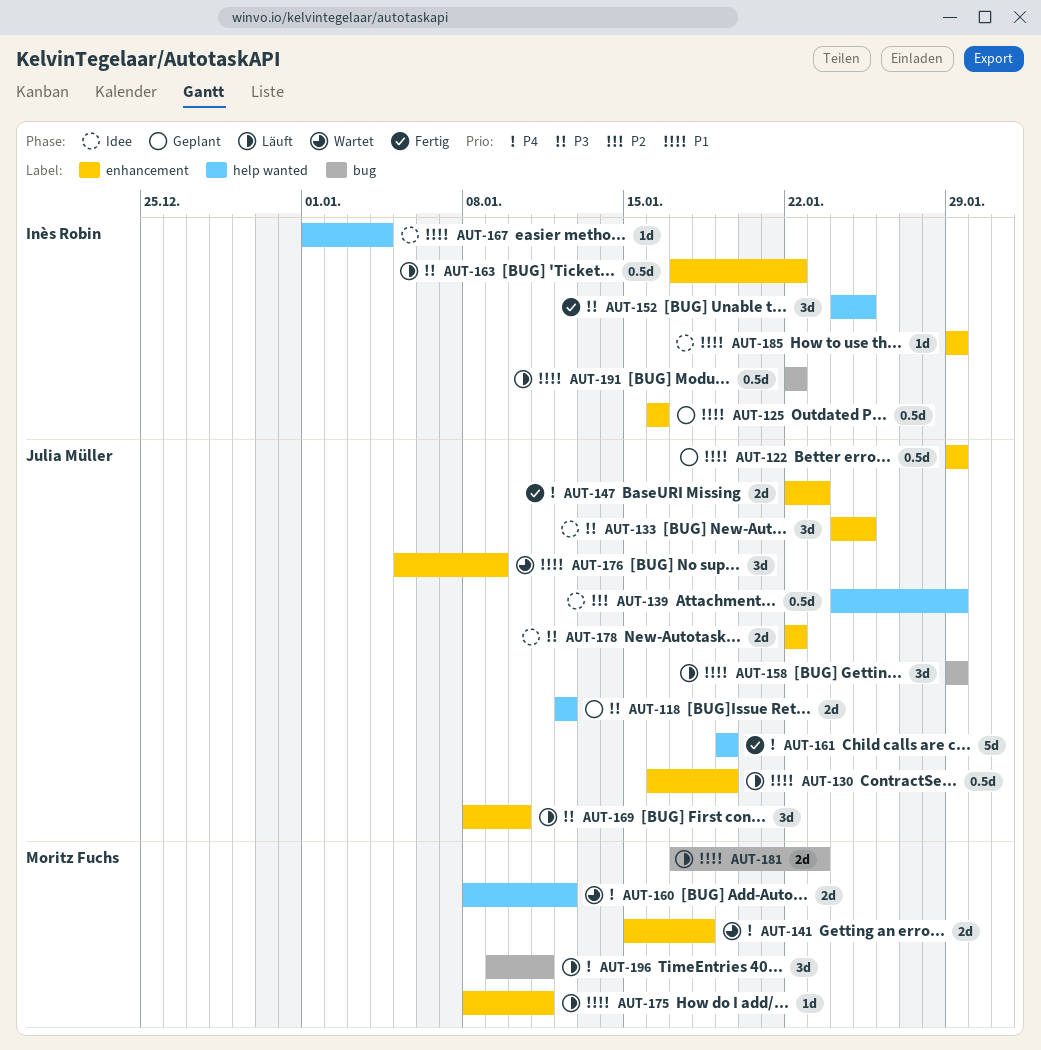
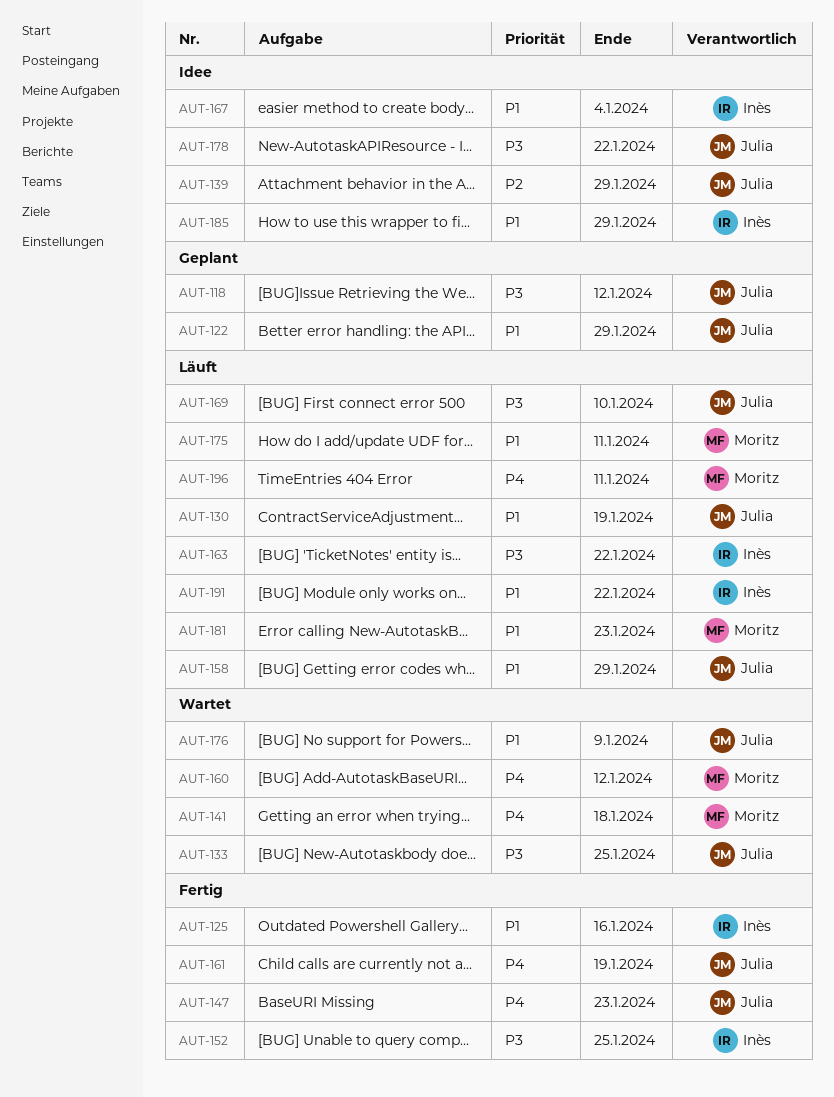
AUT-125, status: Geplant -> Fertig
AUT-133, status: Idee -> Wartet

